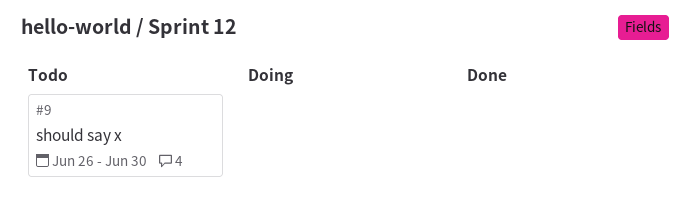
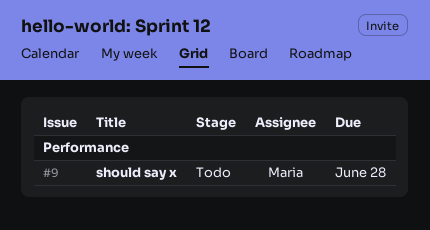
#9, due: Jun 30 -> Jun 28

